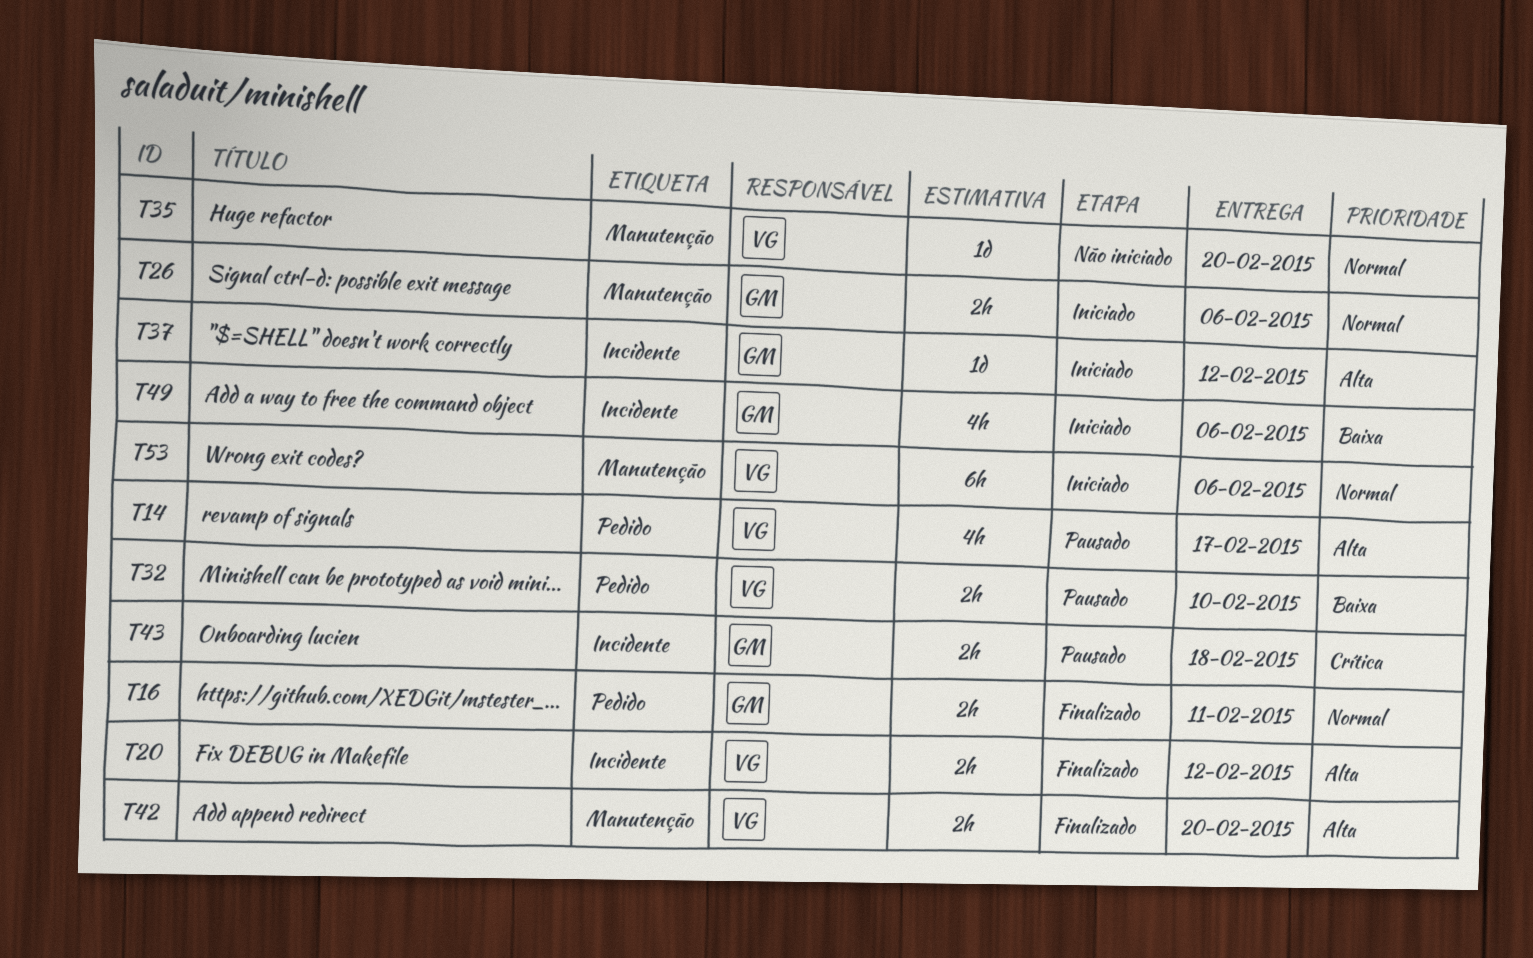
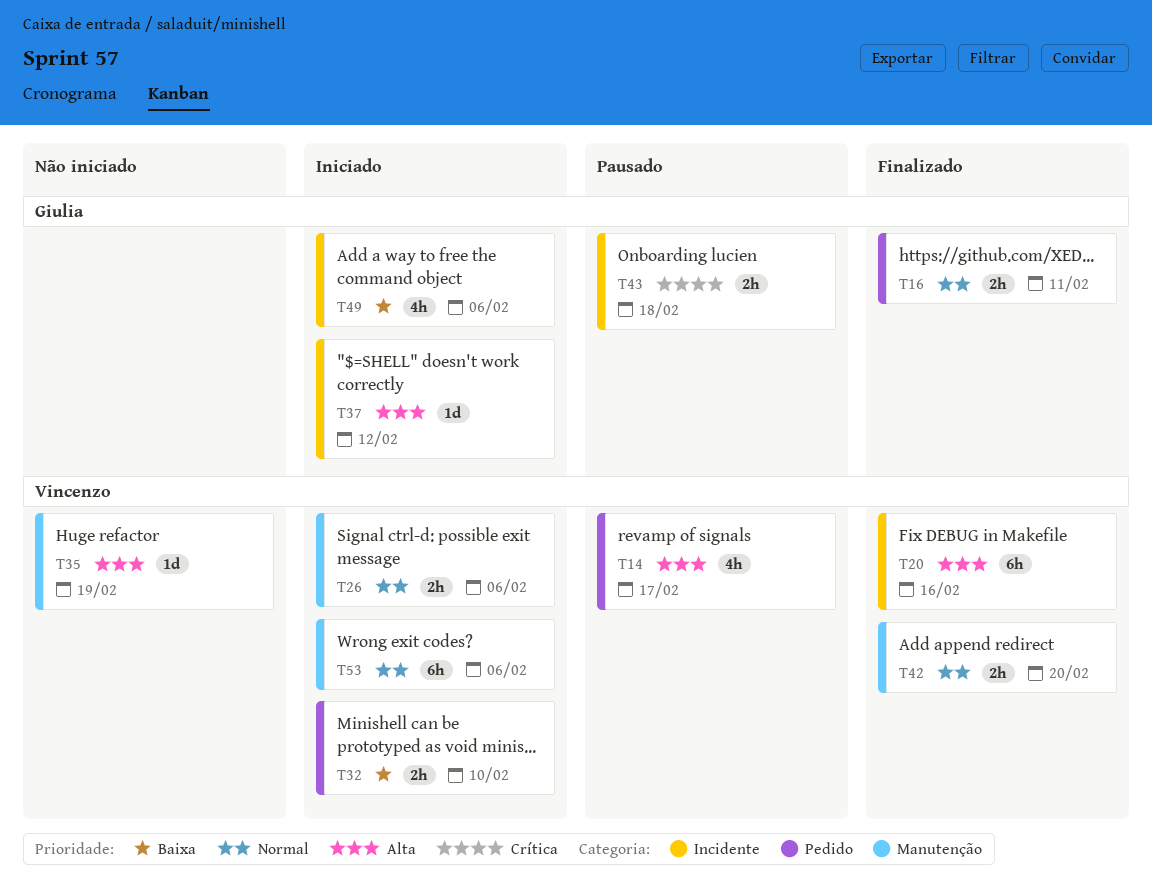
T20, estimate: 2h -> 6h
T20, due: Feb 12 -> Feb 16
T26, owner: Giulia -> Vincenzo
T32, status: Pausado -> Iniciado
T35, priority: Normal -> Alta
T35, due: Feb 20 -> Feb 19
T42, priority: Alta -> Normal

